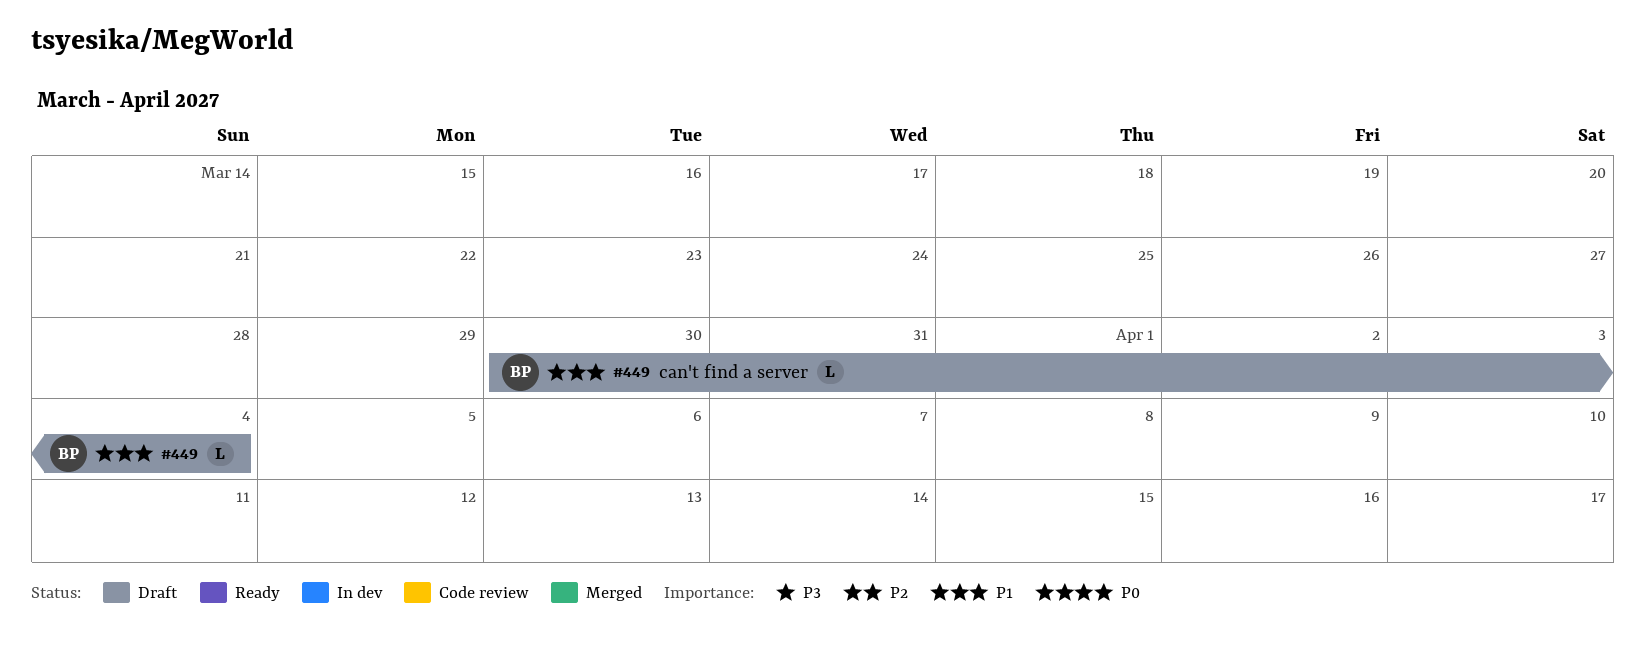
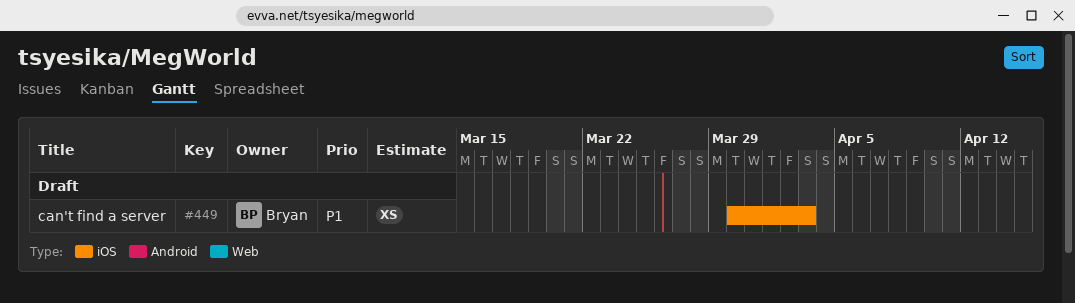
#449, estimate: L -> XS
#449, due: Apr 4 -> Apr 3

